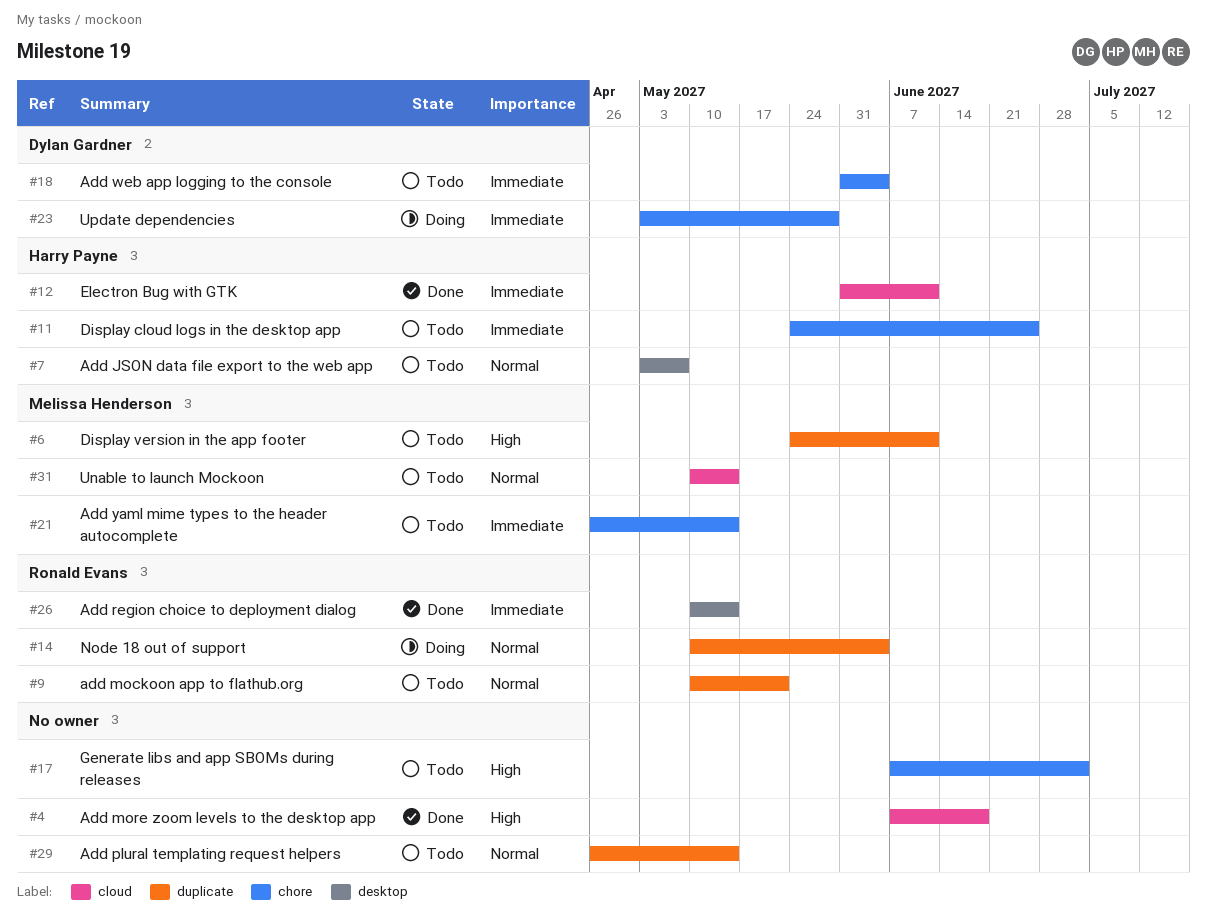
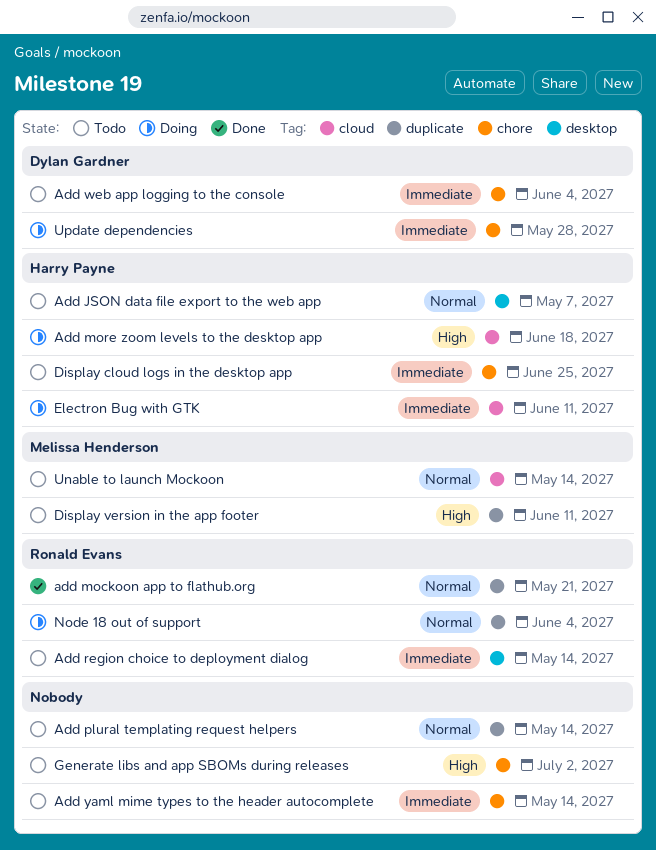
add mockoon app to flathub.org, status: Todo -> Done
Add more zoom levels to the desktop app, status: Done -> Doing
Add more zoom levels to the desktop app, owner: none -> Harry Payne
Add region choice to deployment dialog, status: Done -> Todo
Add yaml mime types to the header autocomplete, owner: Melissa Henderson -> none
Electron Bug with GTK, status: Done -> Doing

